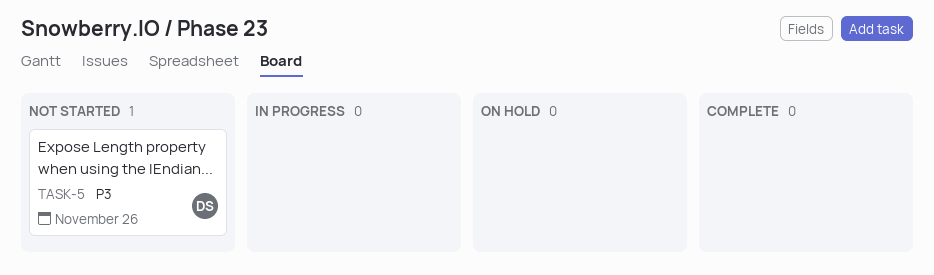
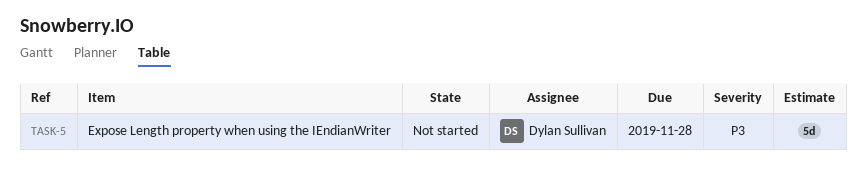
TASK-5, due: Nov 26 -> Nov 28

